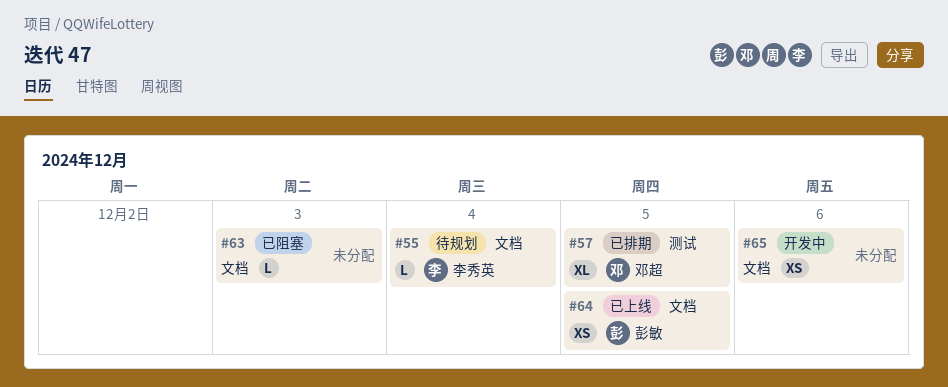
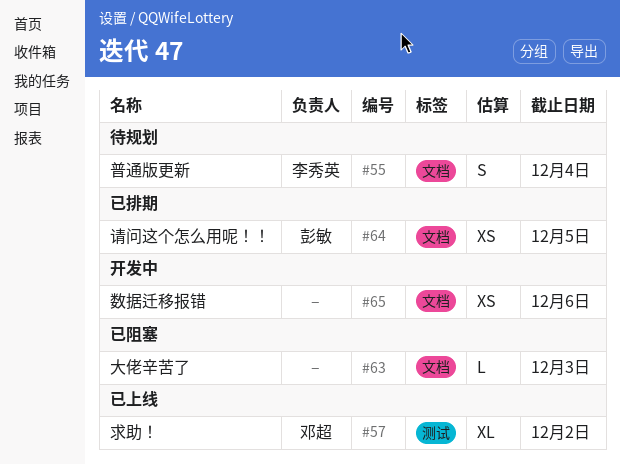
#55, estimate: L -> S
#57, status: 已排期 -> 已上线
#57, due: Dec 5 -> Dec 2
#64, status: 已上线 -> 已排期

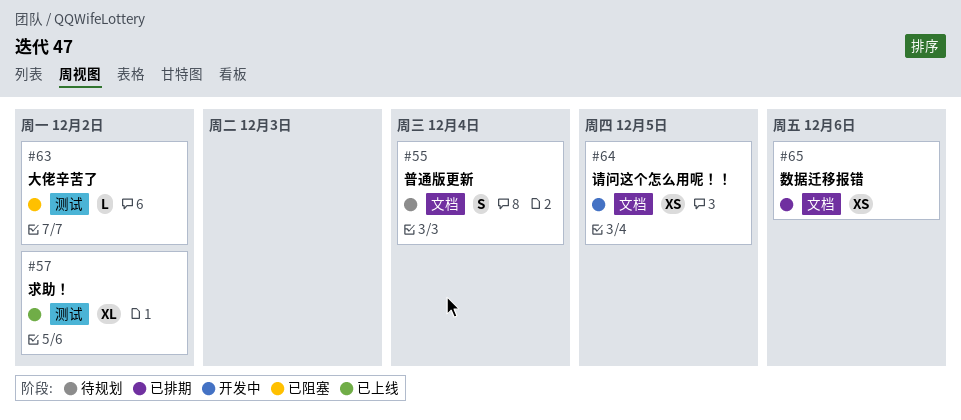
#63, label: 文档 -> 测试
#63, due: Dec 3 -> Dec 2
#64, status: 已排期 -> 开发中
#65, status: 开发中 -> 已排期

